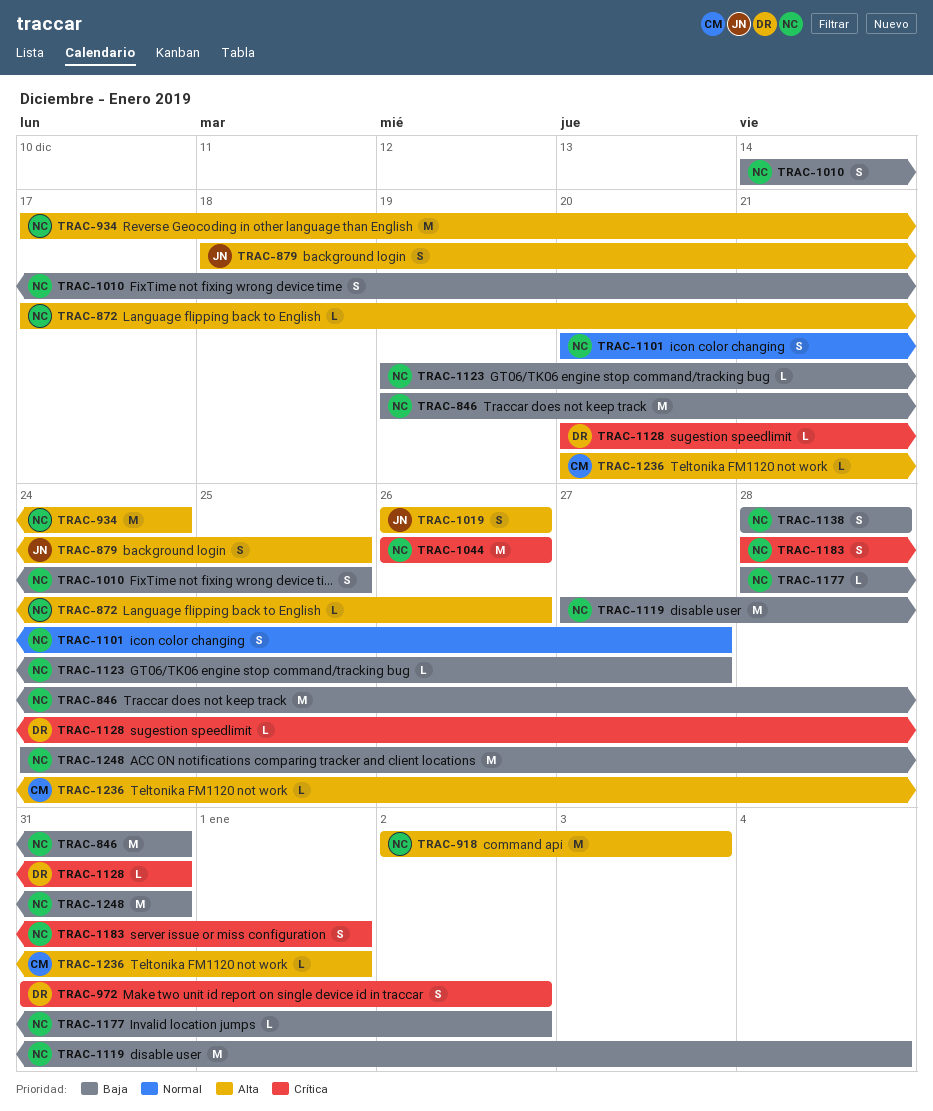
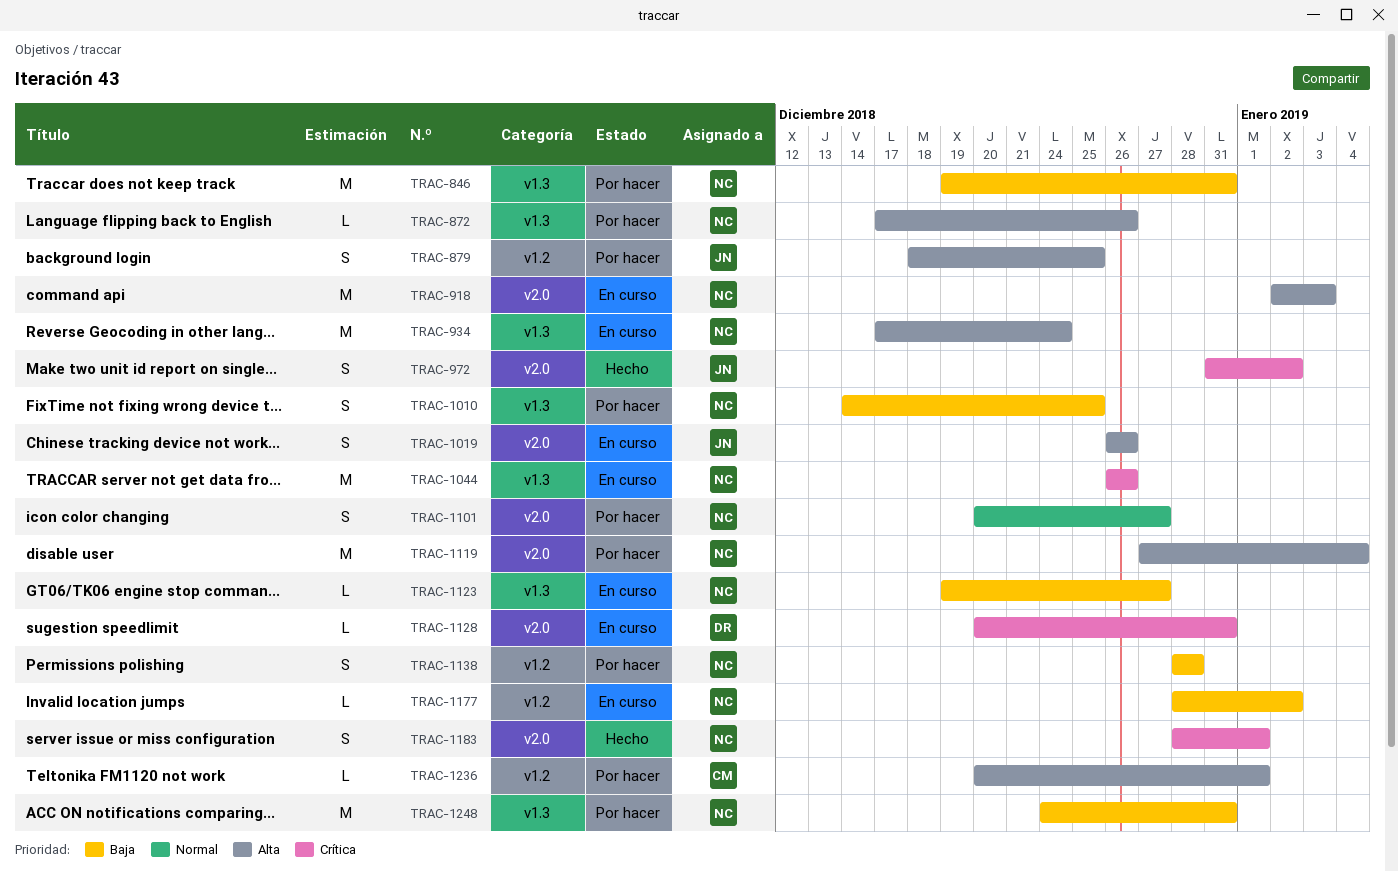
TRAC-972, owner: DR -> JN
TRAC-1119, priority: Baja -> Alta

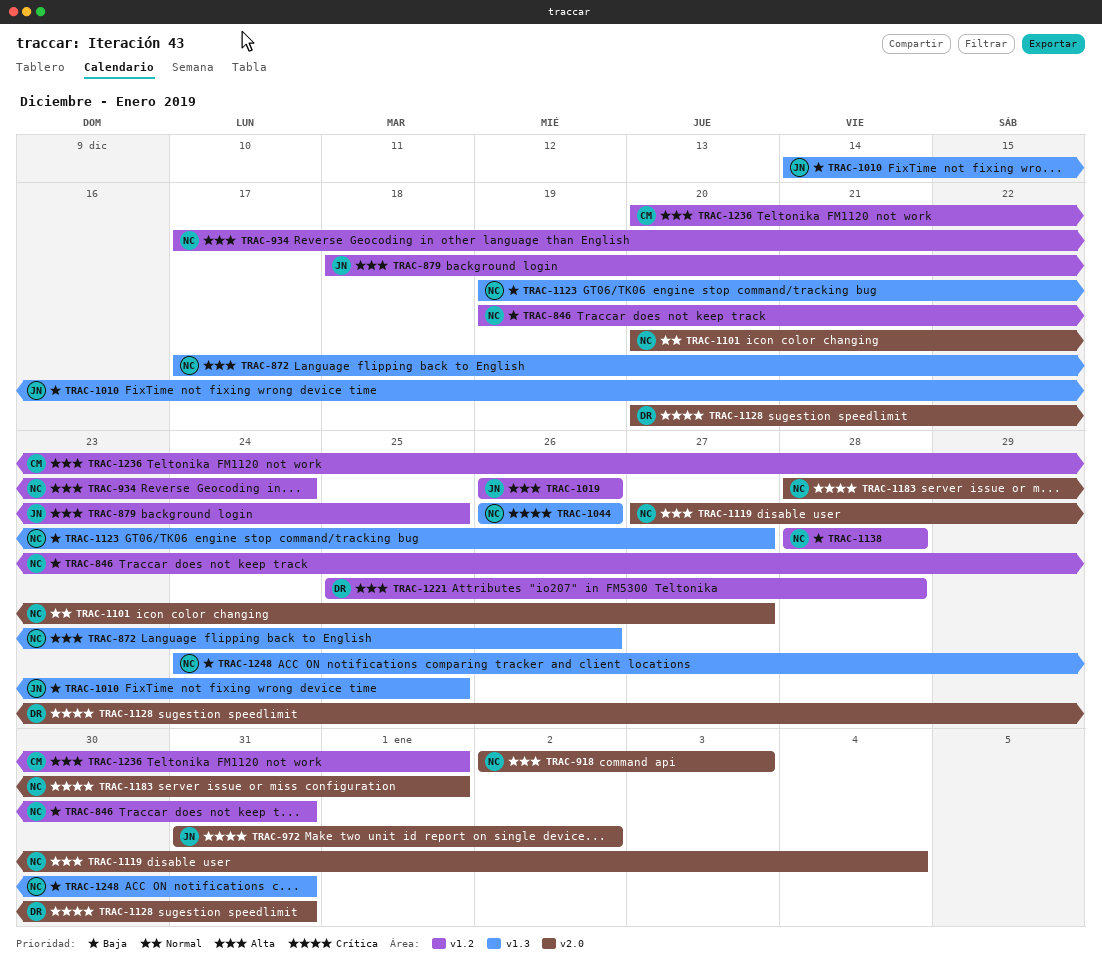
TRAC-846, label: v1.3 -> v1.2
TRAC-934, label: v1.3 -> v1.2
TRAC-1010, owner: NC -> JN
TRAC-1019, label: v2.0 -> v1.2
TRAC-1177: present -> none
TRAC-1221: none -> present

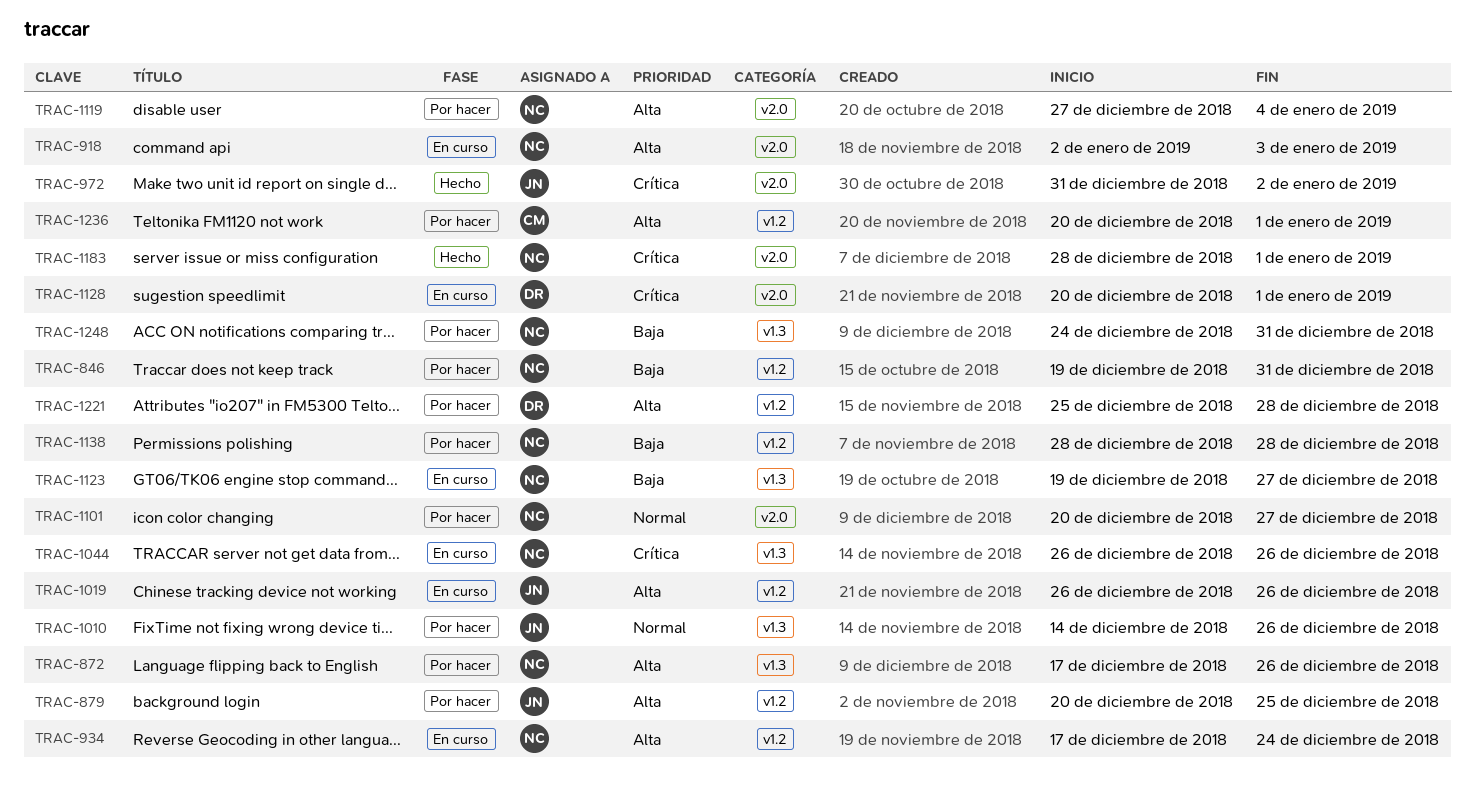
TRAC-879, start: Dec 18 -> Dec 20
TRAC-1010, priority: Baja -> Normal
TRAC-1010, due: Dec 25 -> Dec 26
TRAC-1128, due: Dec 31 -> Jan 1

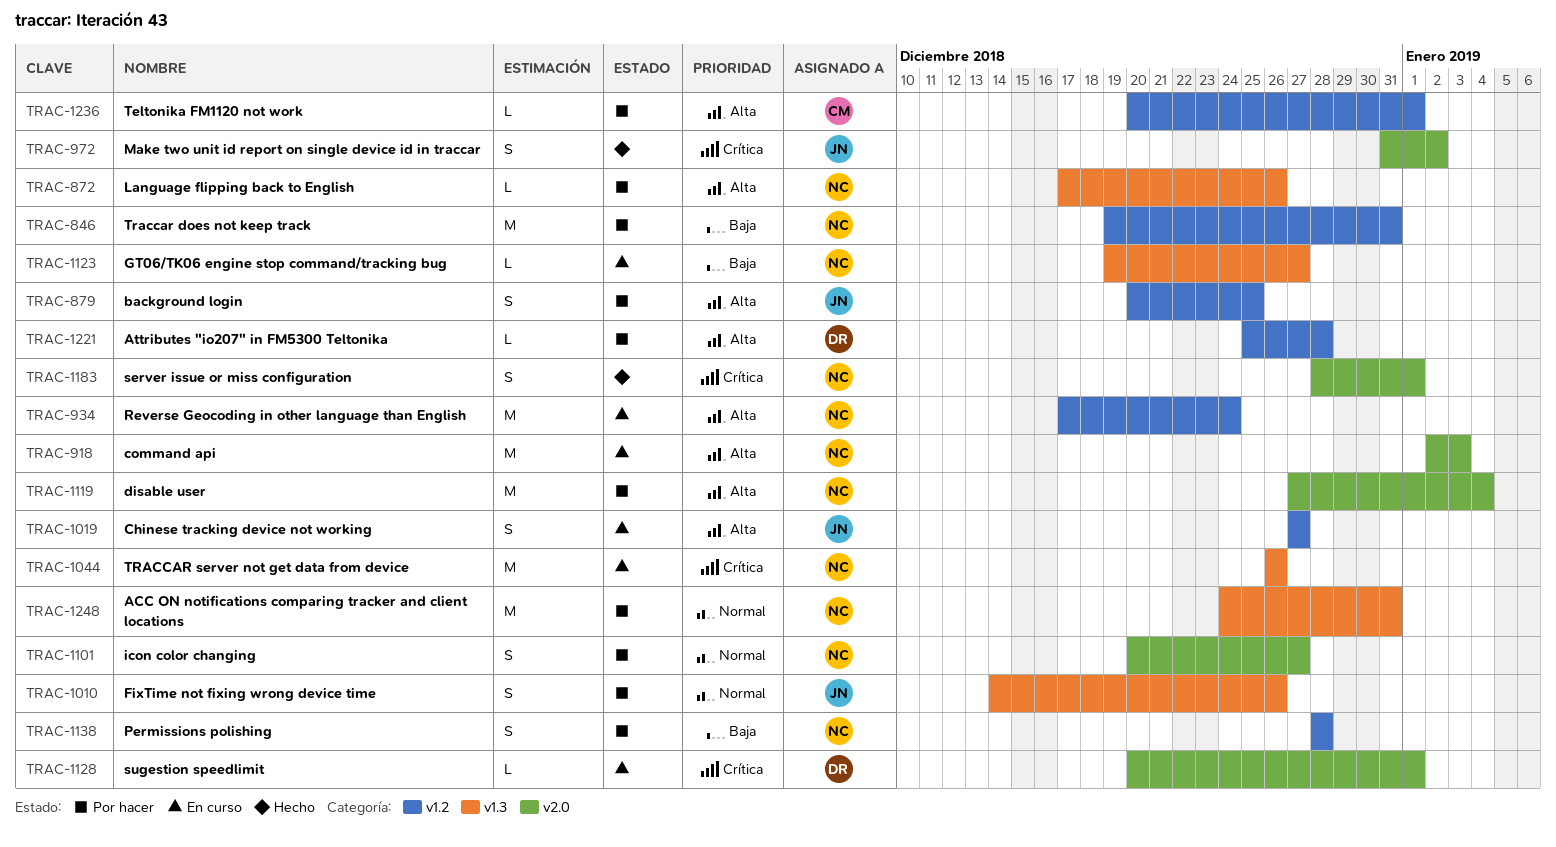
TRAC-1019, start: Dec 26 -> Dec 27
TRAC-1019, due: Dec 26 -> Dec 27
TRAC-1248, priority: Baja -> Normal

